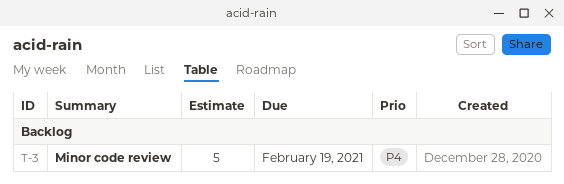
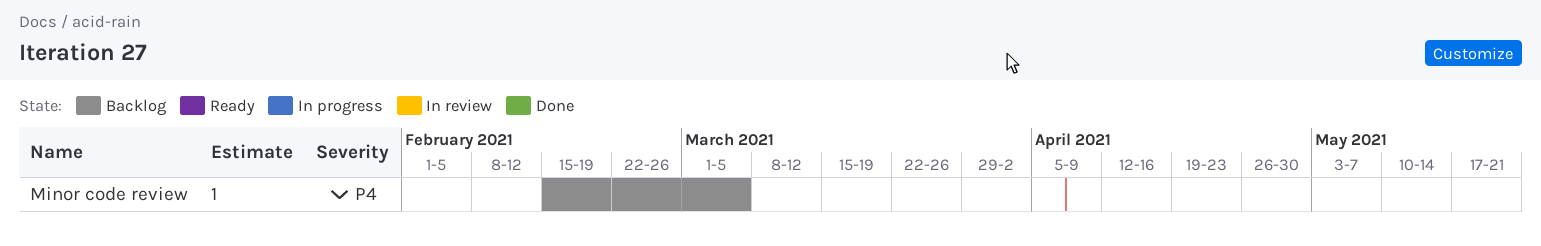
Minor code review, estimate: 5 -> 1
Minor code review, due: Feb 19 -> Mar 5

